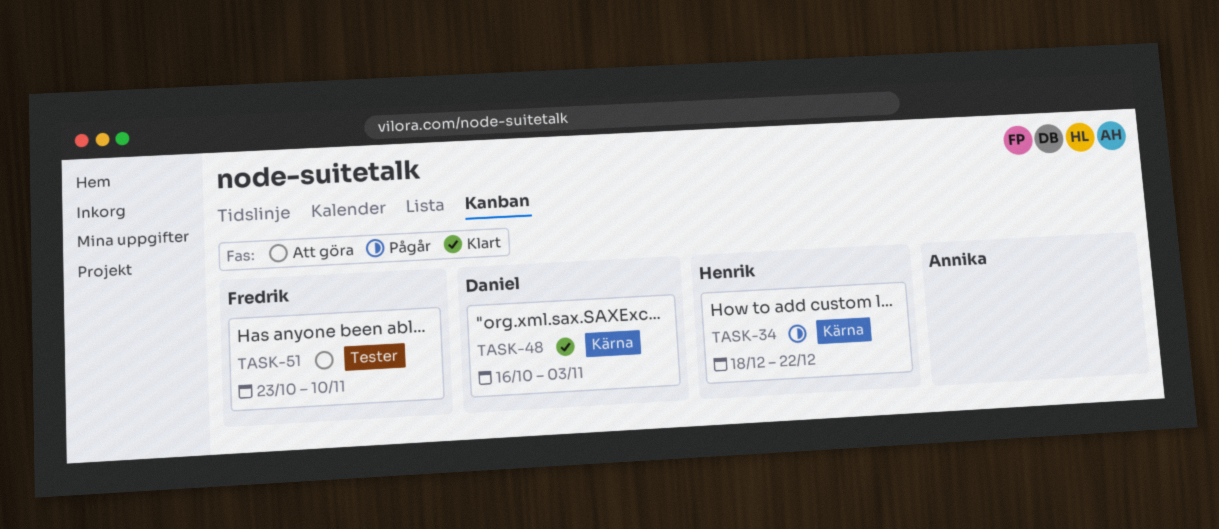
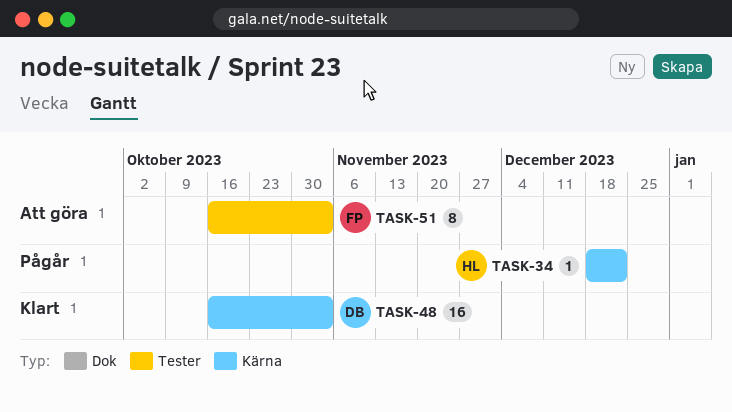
TASK-51, start: Oct 23 -> Oct 16
TASK-51, due: Nov 10 -> Nov 3

